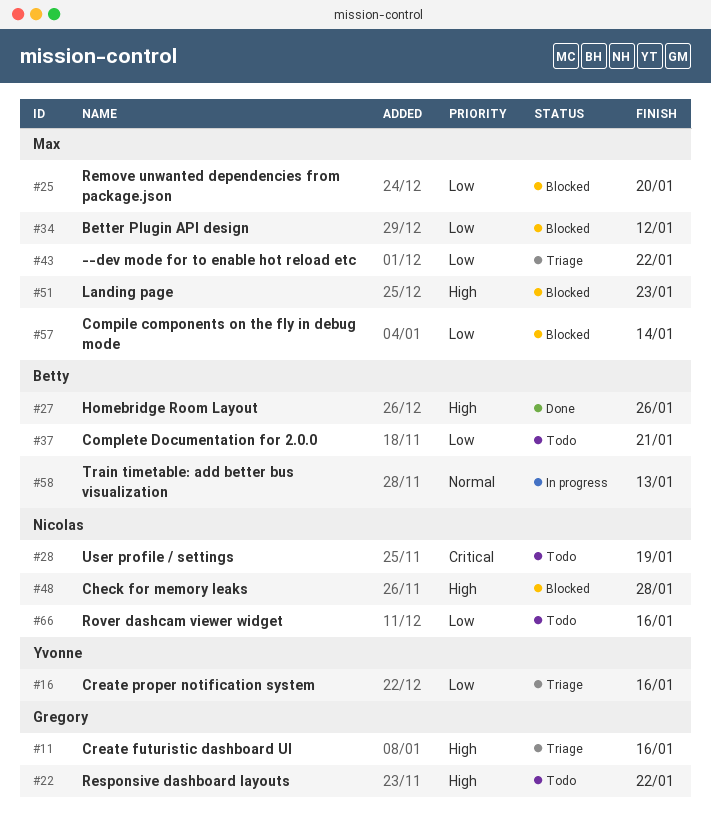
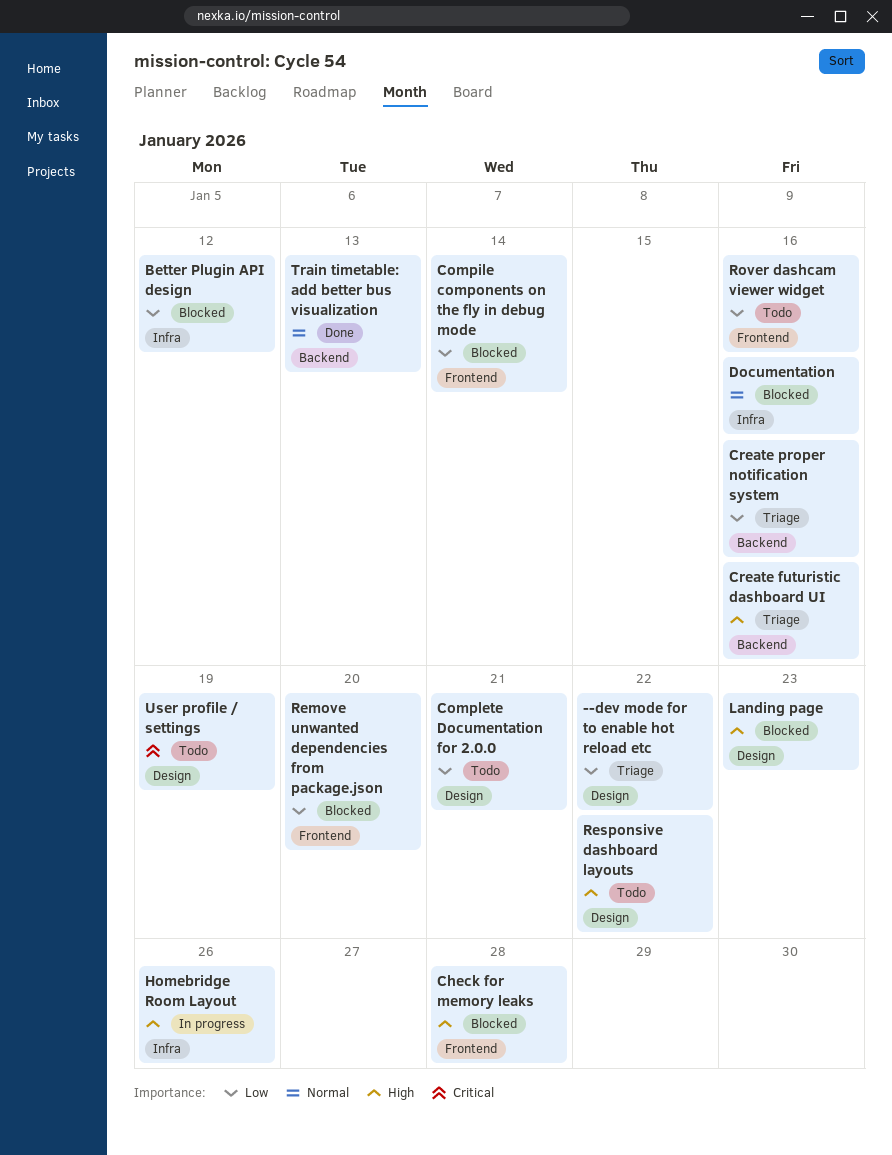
Documentation: none -> present
Homebridge Room Layout, status: Done -> In progress
Train timetable: add better bus visualization, status: In progress -> Done

